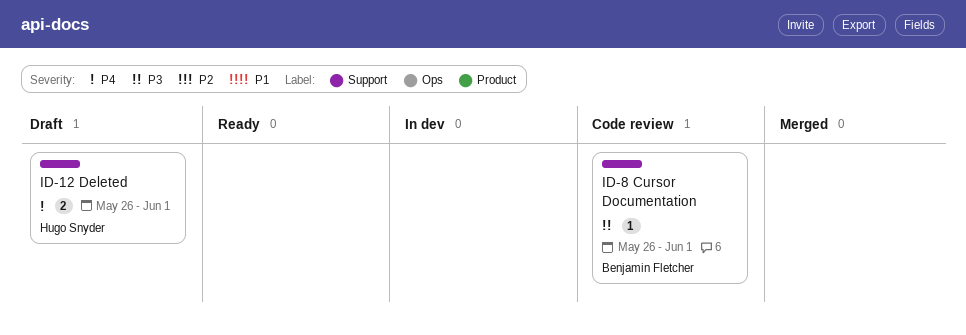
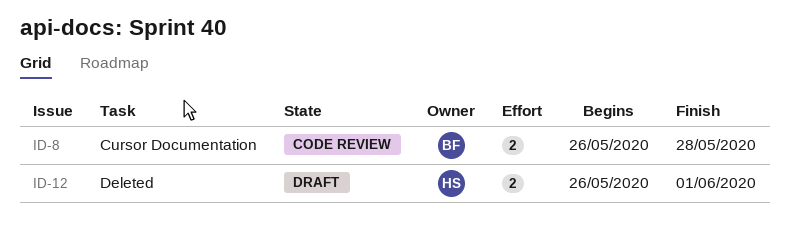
ID-8, estimate: 1 -> 2
ID-8, due: Jun 1 -> May 28

